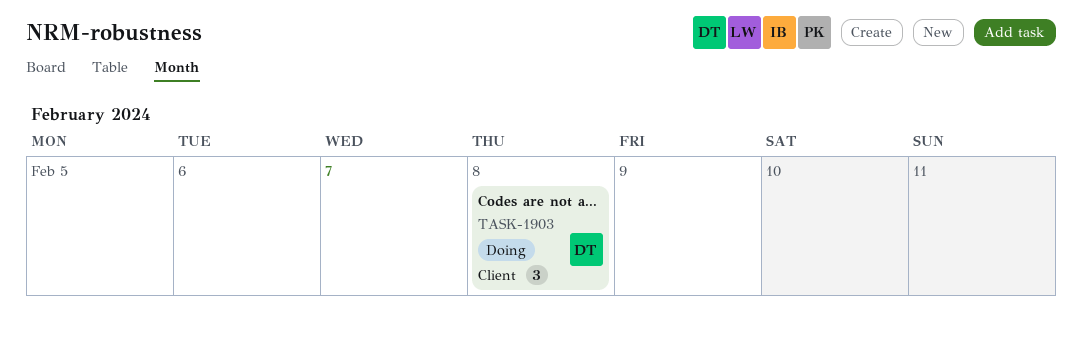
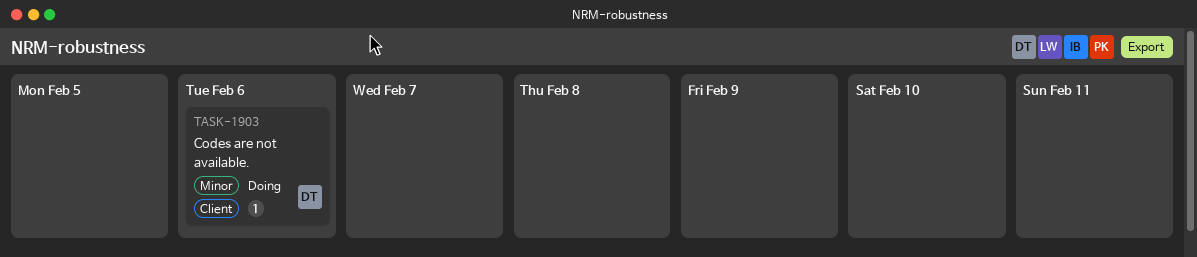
TASK-1903, estimate: 3 -> 1
TASK-1903, due: Feb 8 -> Feb 6

